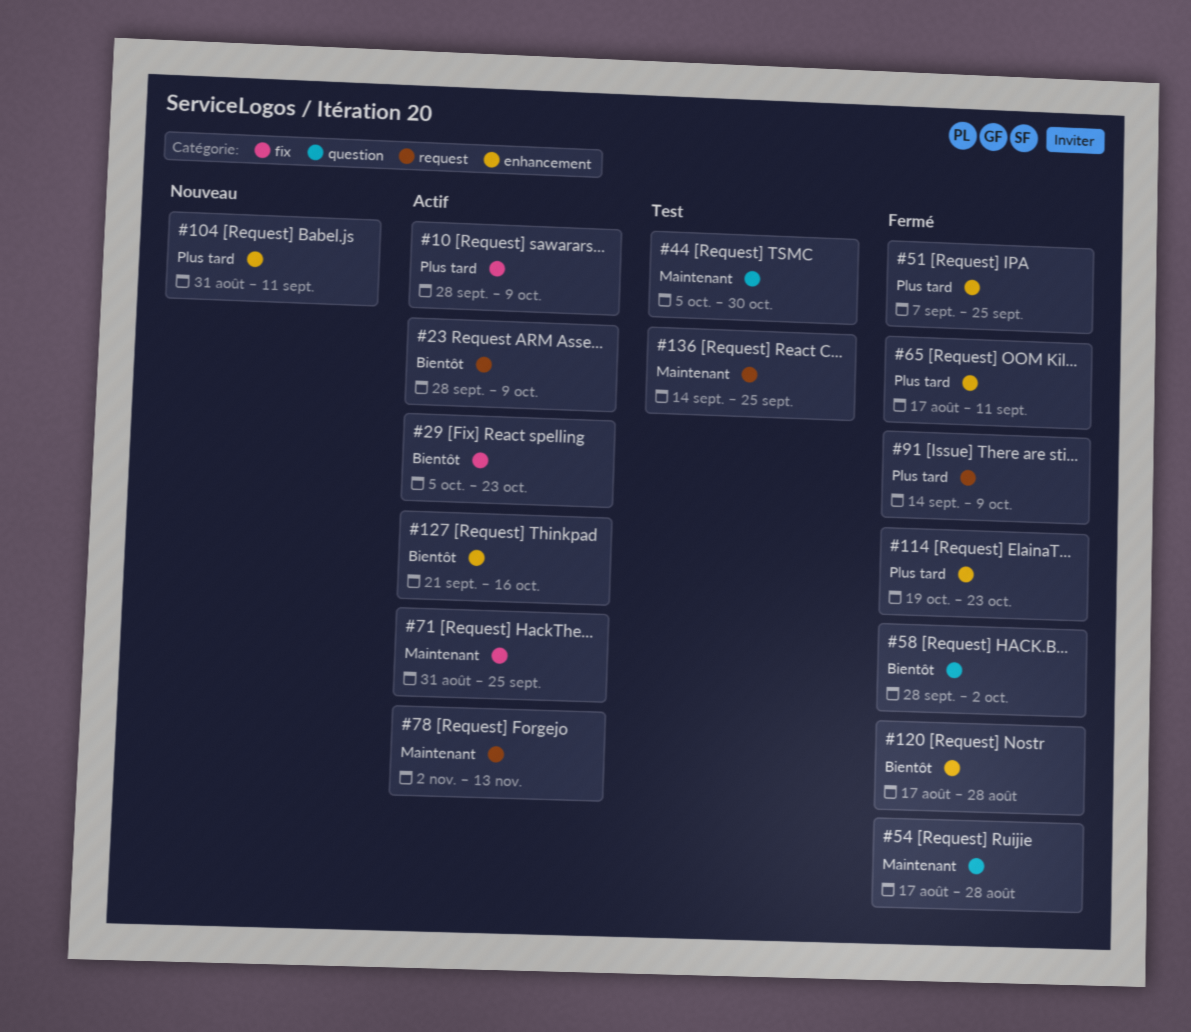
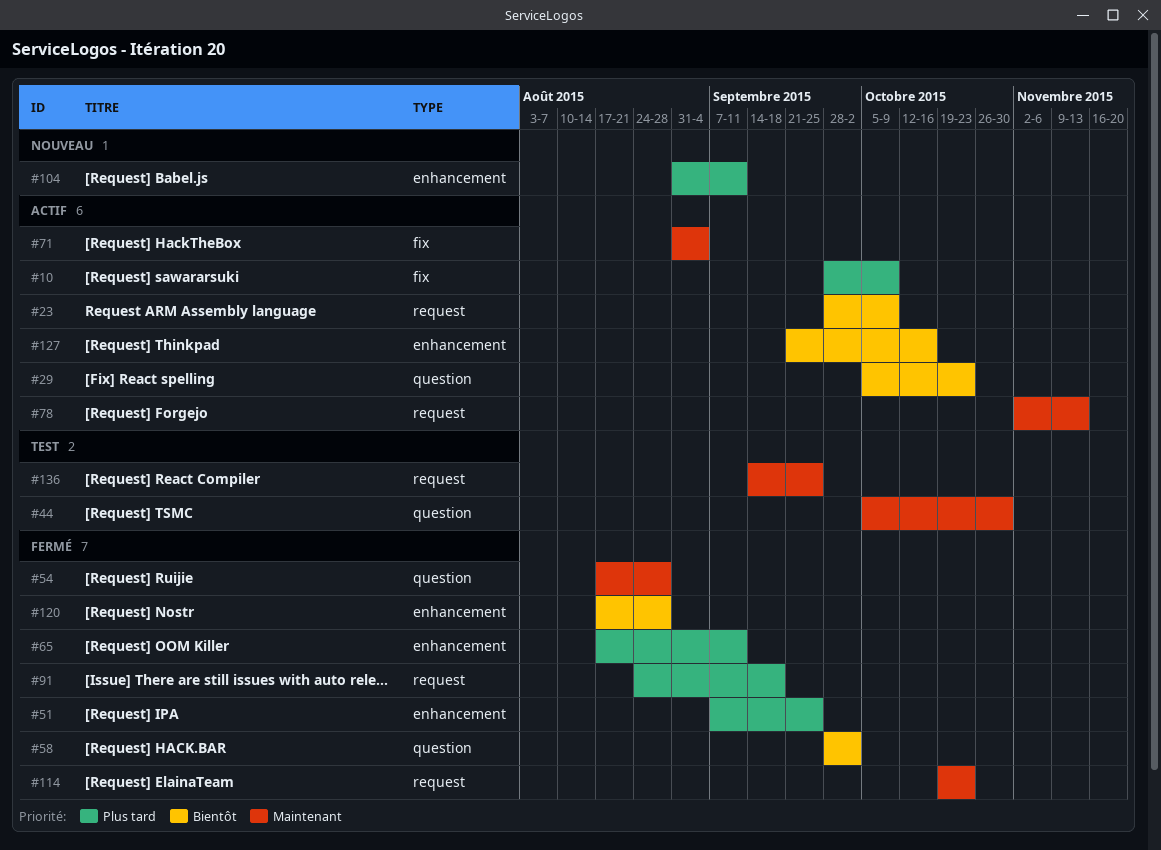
#29, label: fix -> question
#71, due: Sep 25 -> Sep 4
#91, start: Sep 14 -> Aug 24
#91, due: Oct 9 -> Sep 18
#114, priority: Plus tard -> Maintenant
#114, label: enhancement -> request

